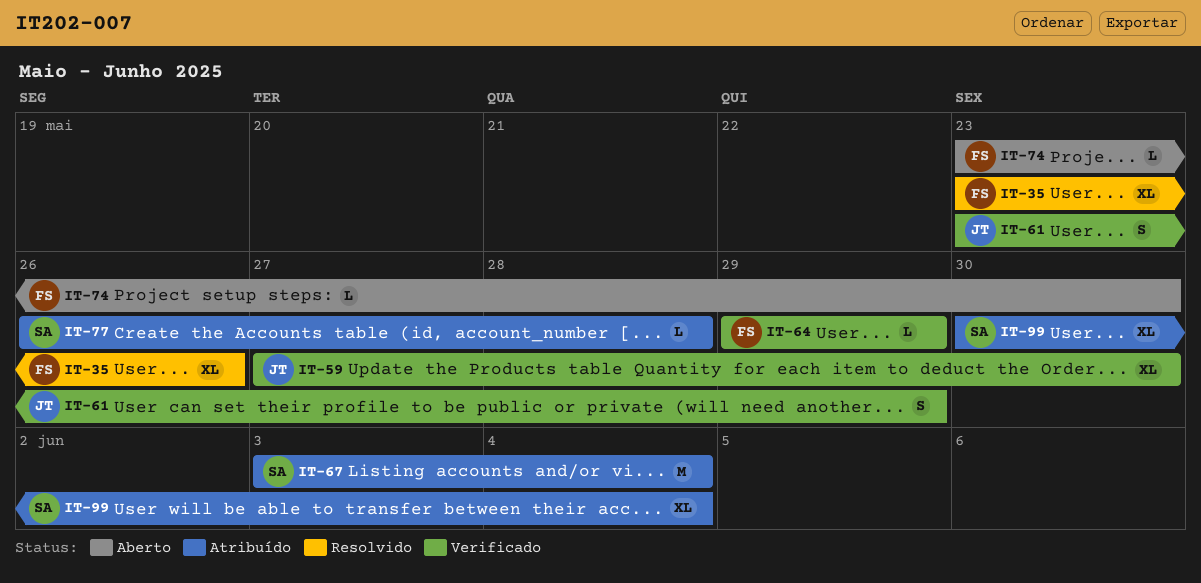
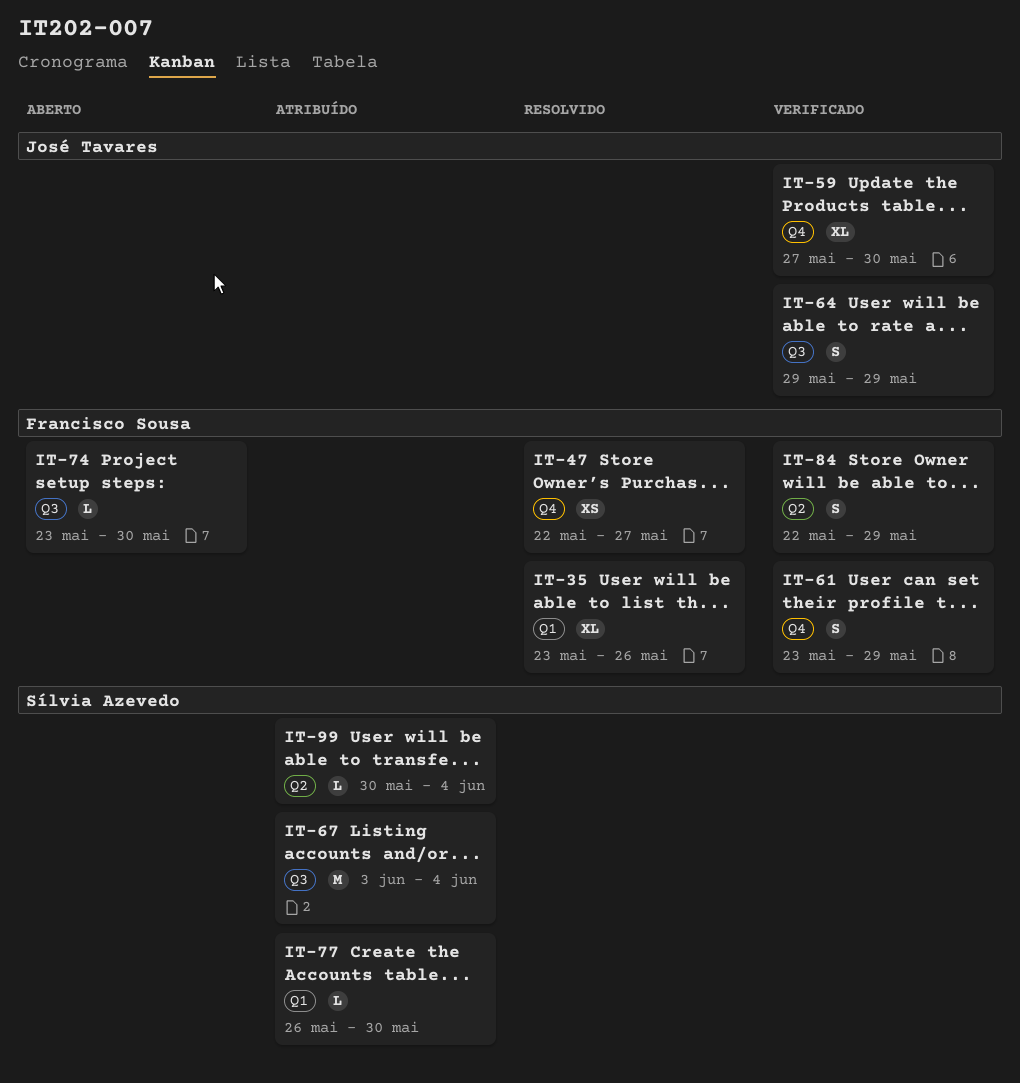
IT-47: none -> present
IT-61, owner: José Tavares -> Francisco Sousa
IT-64, owner: Francisco Sousa -> José Tavares
IT-64, estimate: L -> S
IT-77, due: May 28 -> May 30
IT-84: none -> present
IT-99, estimate: XL -> L

